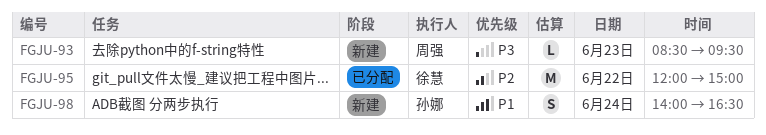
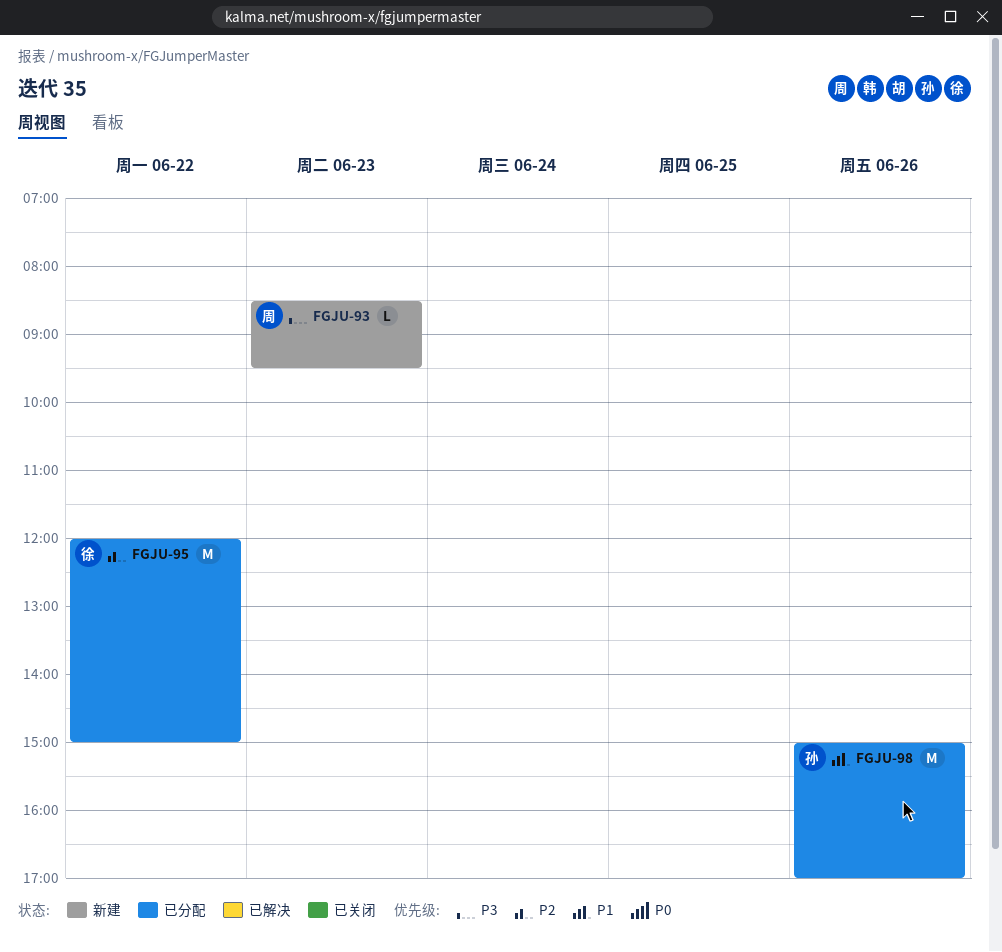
FGJU-98, status: 新建 -> 已分配
FGJU-98, estimate: S -> M
FGJU-98, day: Jun 24 -> Jun 26
FGJU-98, begins: 14:00 -> 15:00
FGJU-98, ends: 16:30 -> 17:00

